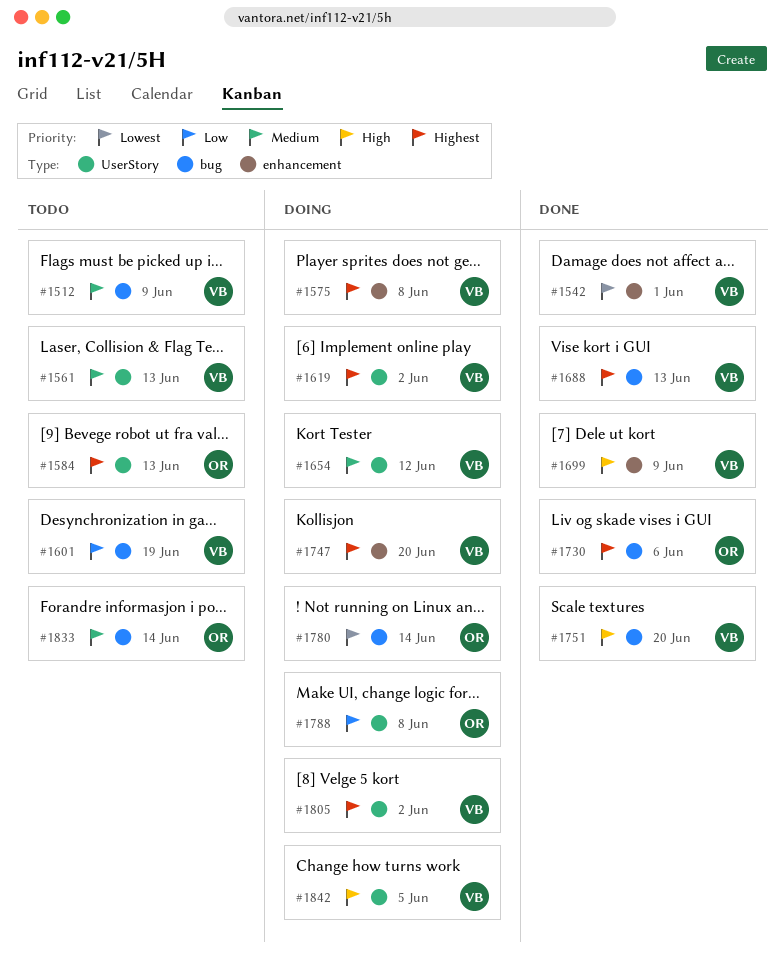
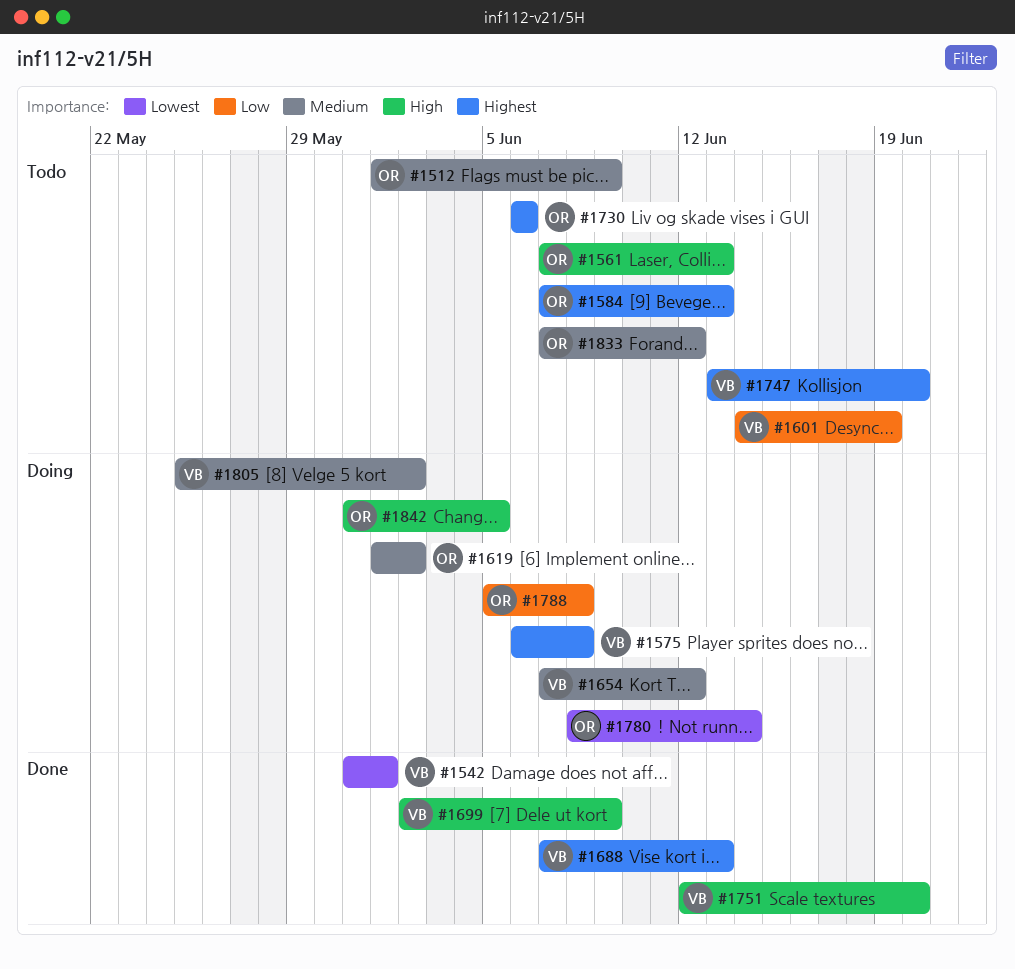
#1512, owner: VB -> OR
#1561, owner: VB -> OR
#1561, priority: Medium -> High
#1619, owner: VB -> OR
#1619, priority: Highest -> Medium
#1730, status: Done -> Todo
#1747, status: Doing -> Todo
#1805, priority: Highest -> Medium
#1833, due: Jun 14 -> Jun 12
#1842, owner: VB -> OR

